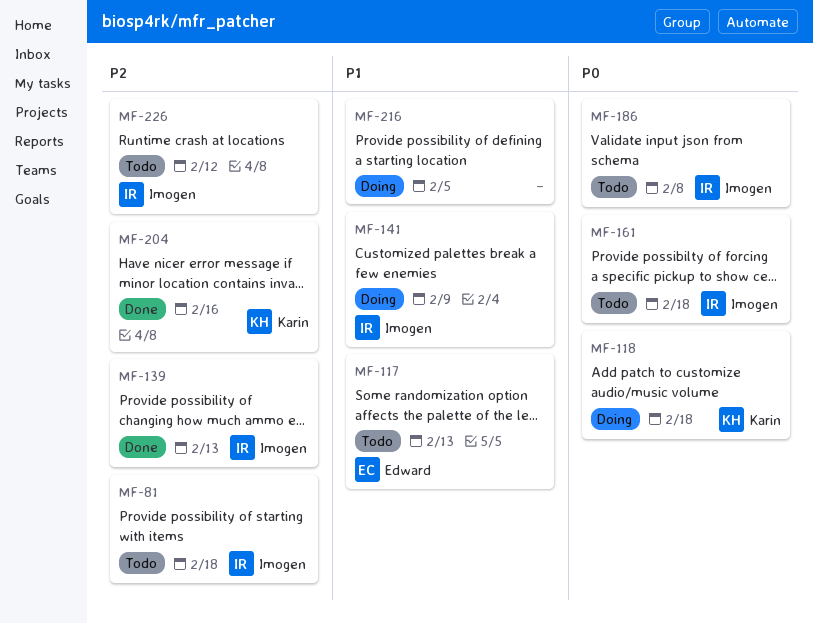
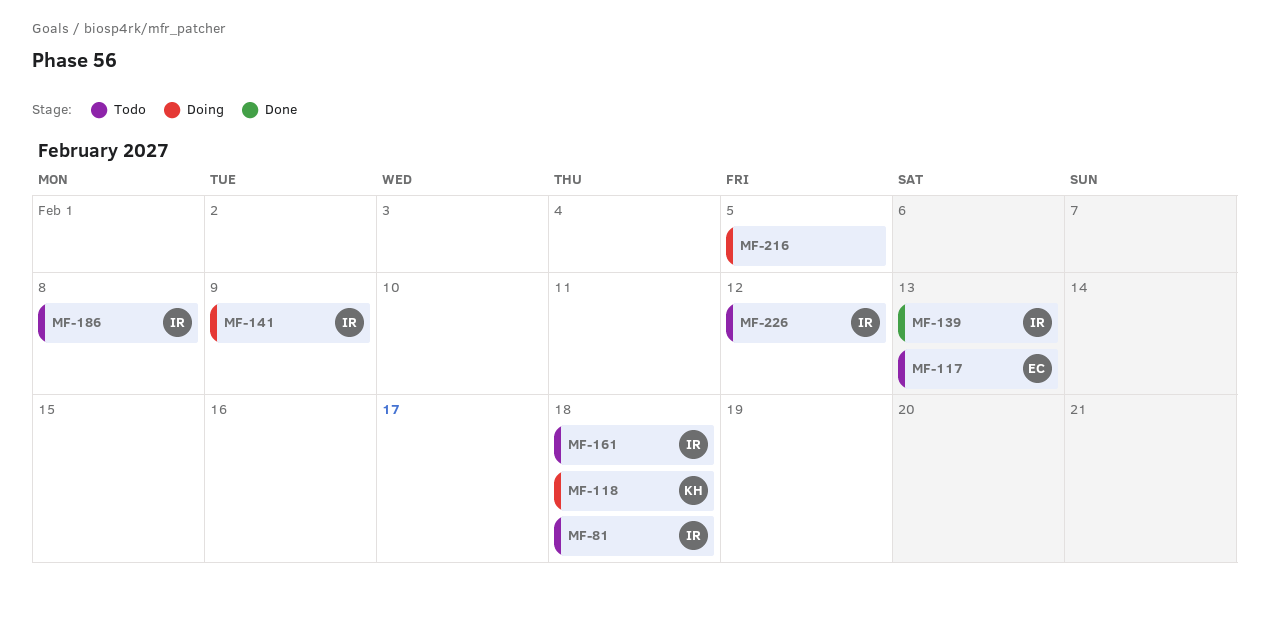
MF-204: present -> none

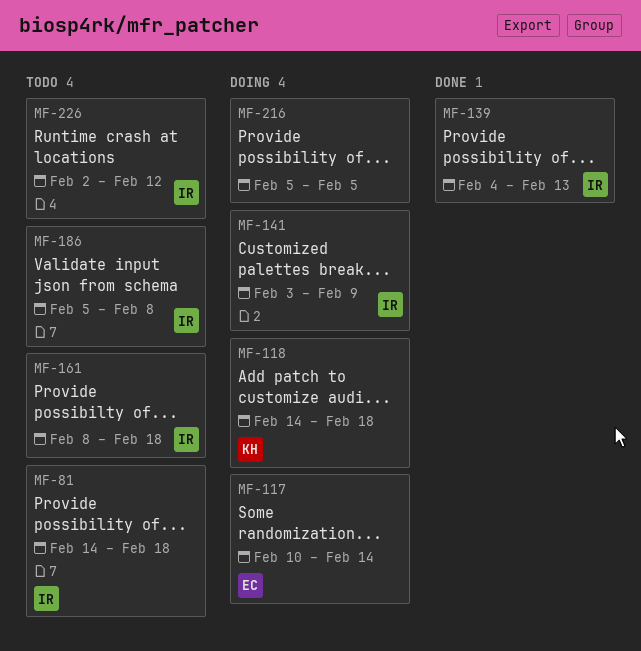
MF-117, status: Todo -> Doing
MF-117, due: Feb 13 -> Feb 14

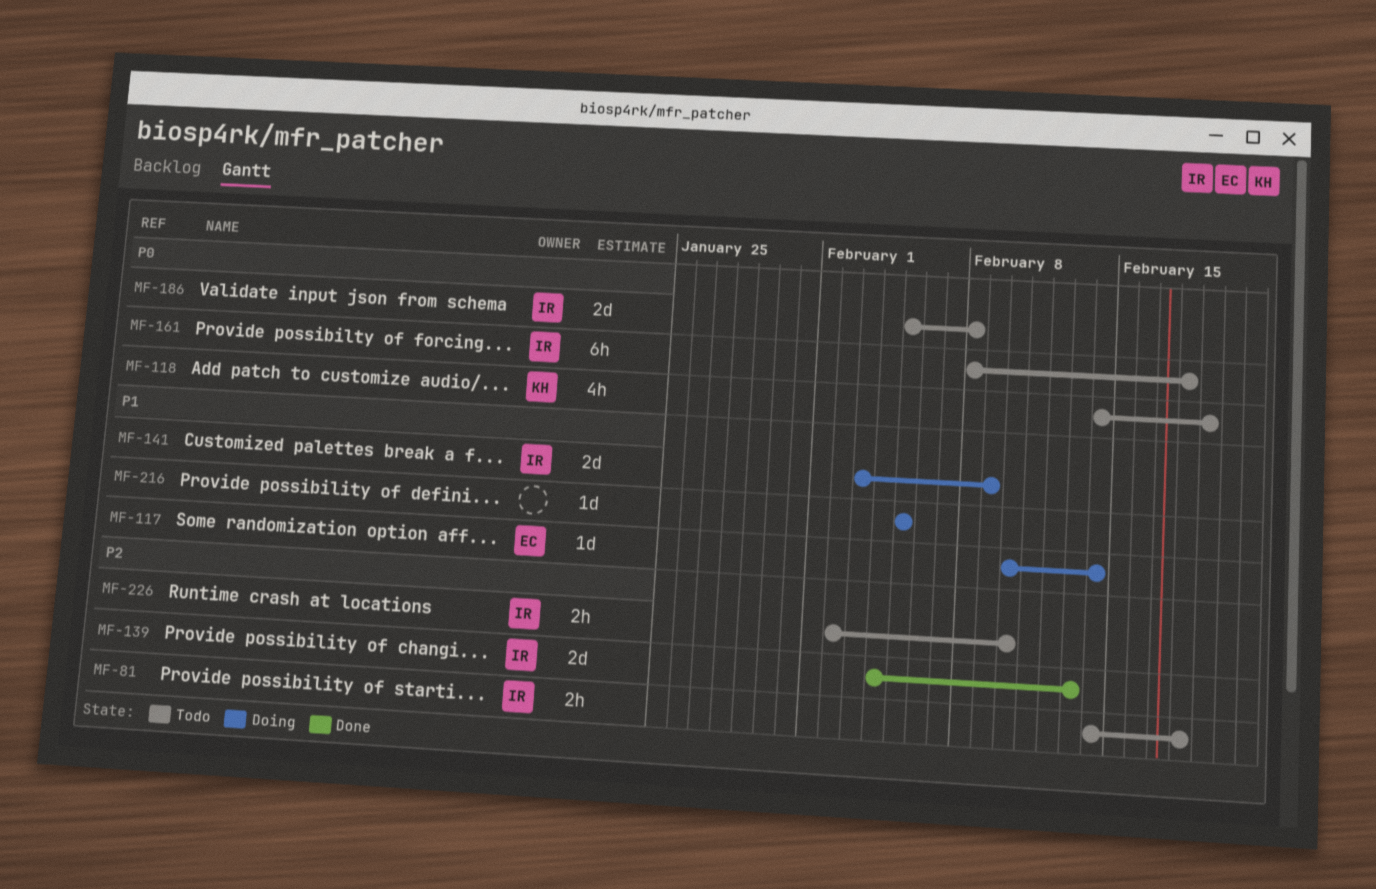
MF-118, status: Doing -> Todo
MF-118, due: Feb 18 -> Feb 19
MF-226, due: Feb 12 -> Feb 10

